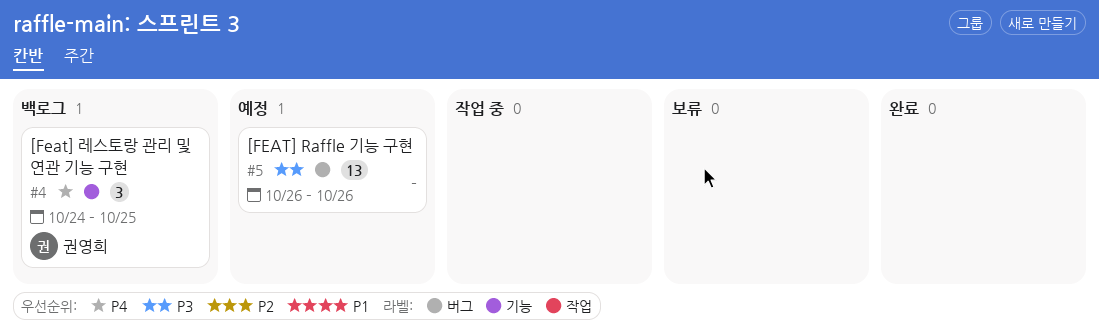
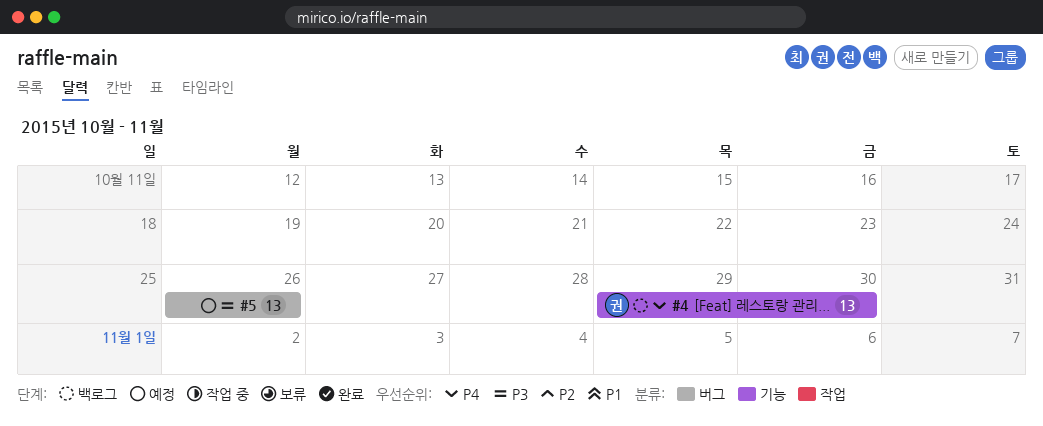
#4, estimate: 3 -> 13
#4, start: Oct 24 -> Oct 29
#4, due: Oct 25 -> Oct 30

